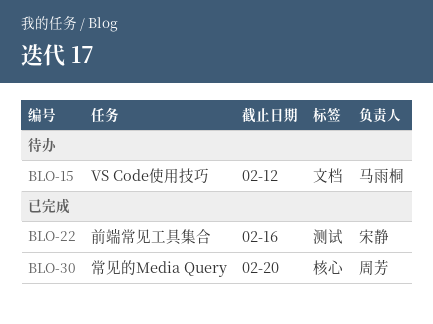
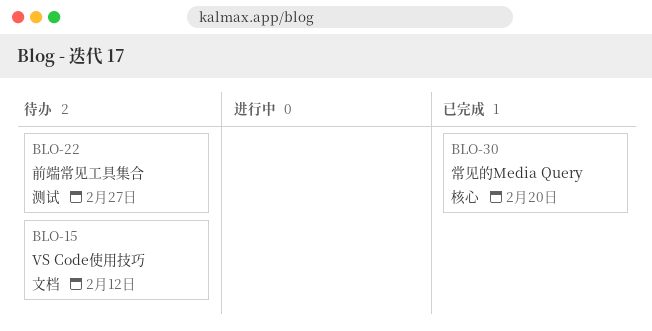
BLO-22, status: 已完成 -> 待办
BLO-22, due: Feb 16 -> Feb 27

